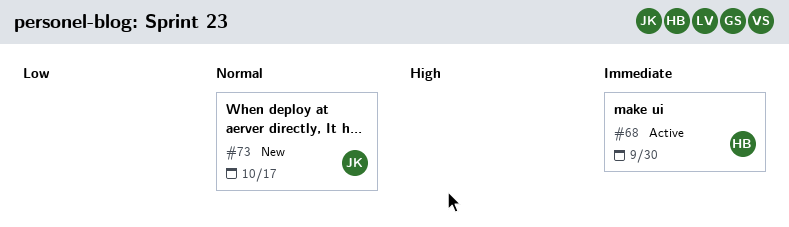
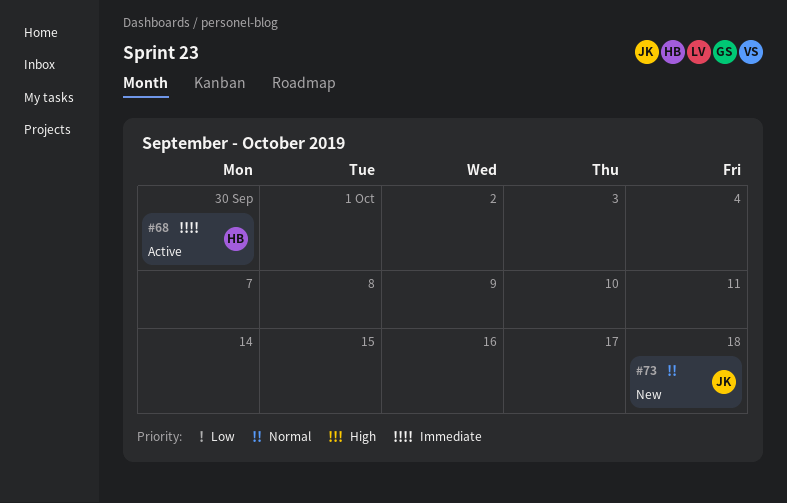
#73, due: Oct 17 -> Oct 18

